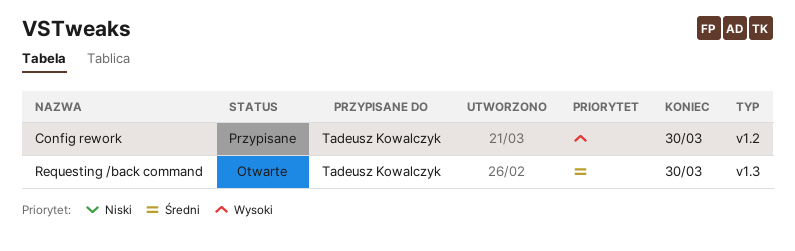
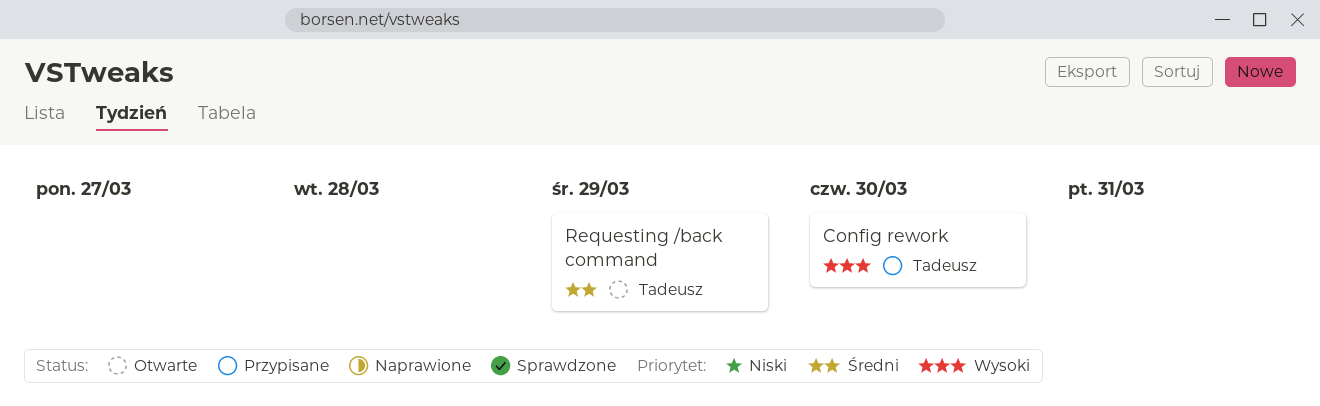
Requesting /back command, due: Mar 30 -> Mar 29

